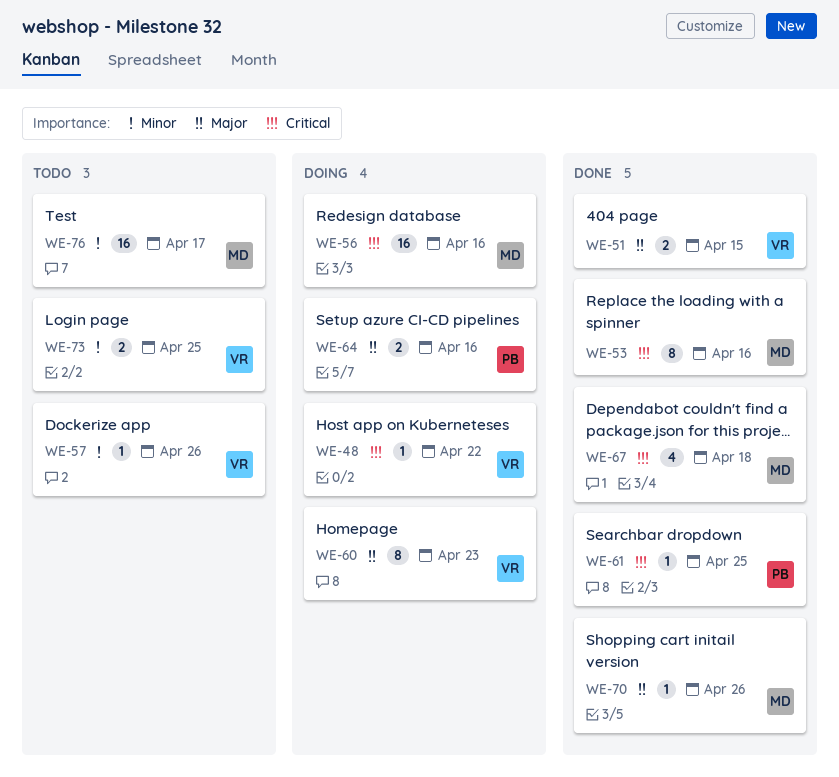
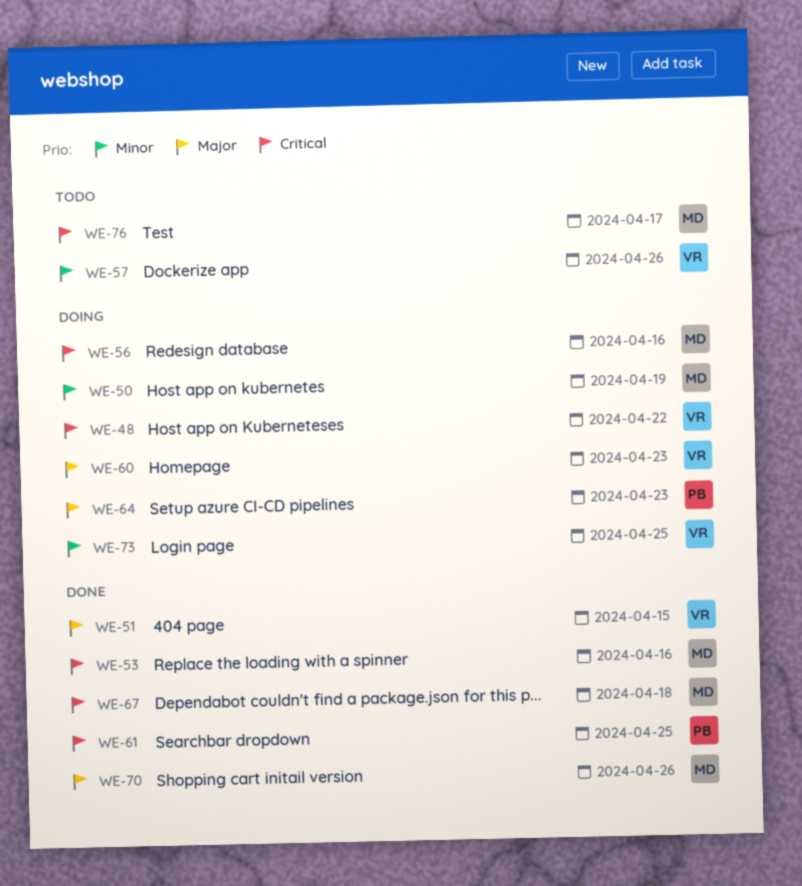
WE-50: none -> present
WE-64, due: Apr 16 -> Apr 23
WE-73, status: Todo -> Doing
WE-76, priority: Minor -> Critical

